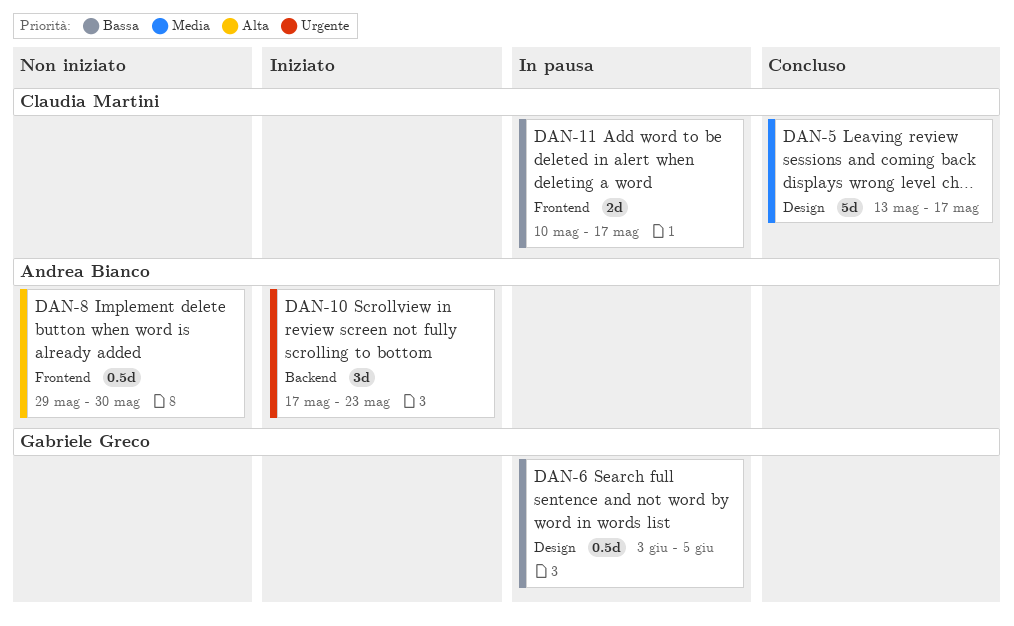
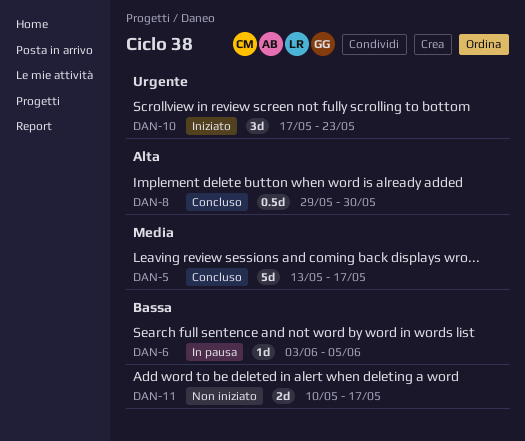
DAN-6, estimate: 0.5d -> 1d
DAN-8, status: Non iniziato -> Concluso
DAN-11, status: In pausa -> Non iniziato

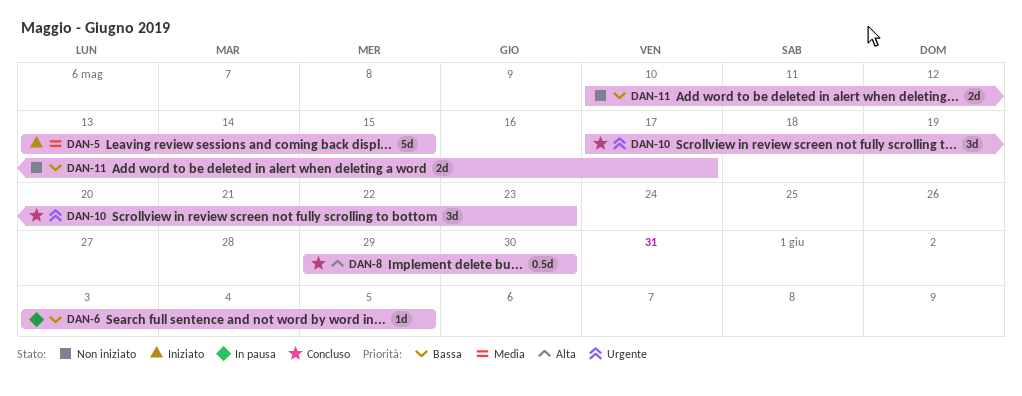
DAN-5, status: Concluso -> Iniziato
DAN-5, due: May 17 -> May 15
DAN-10, status: Iniziato -> Concluso

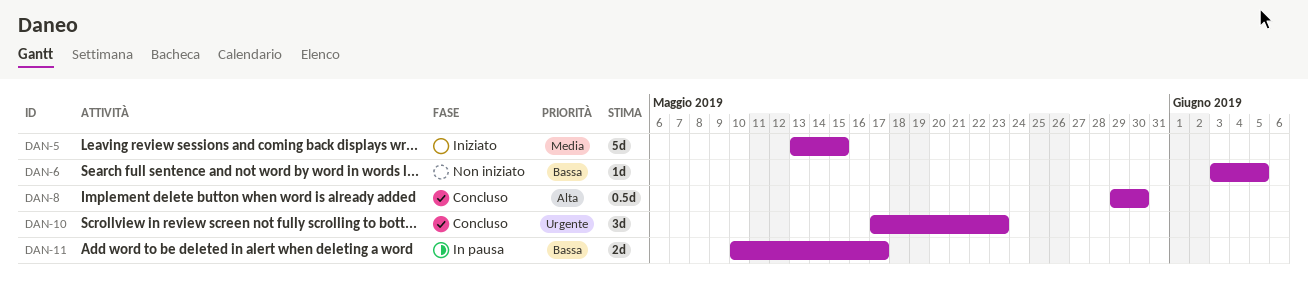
DAN-6, status: In pausa -> Non iniziato
DAN-11, status: Non iniziato -> In pausa

